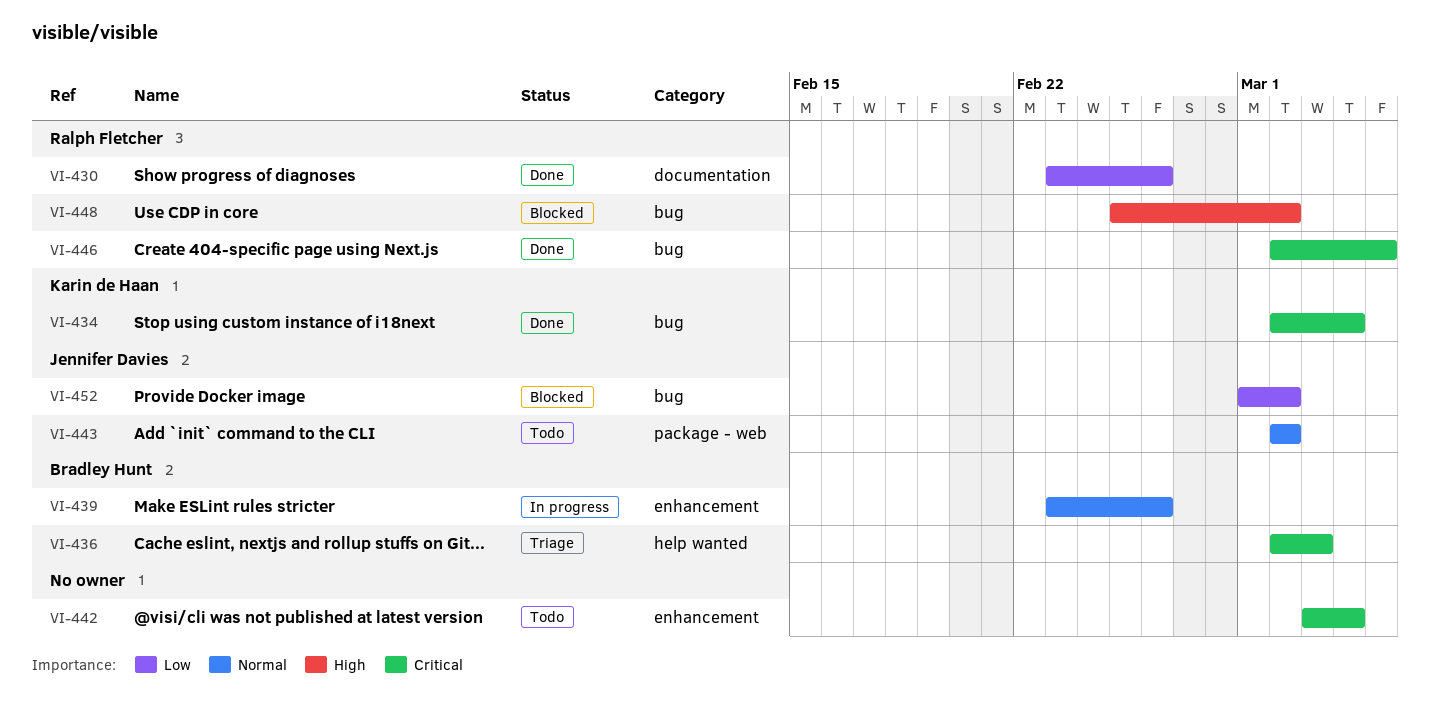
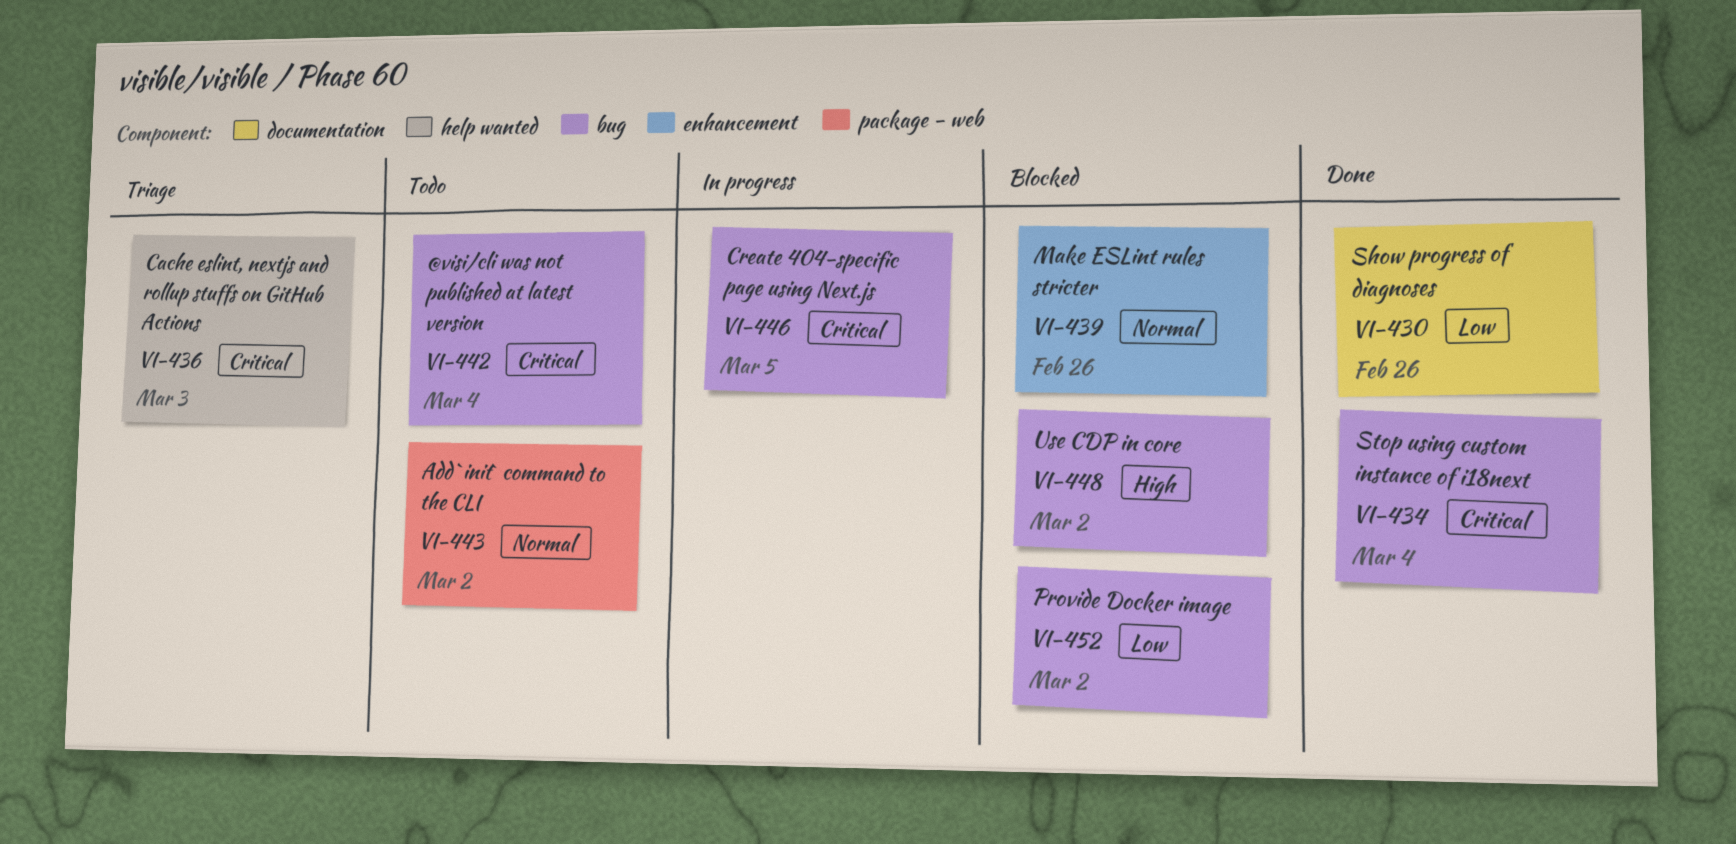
VI-439, status: In progress -> Blocked
VI-442, label: enhancement -> bug
VI-446, status: Done -> In progress

